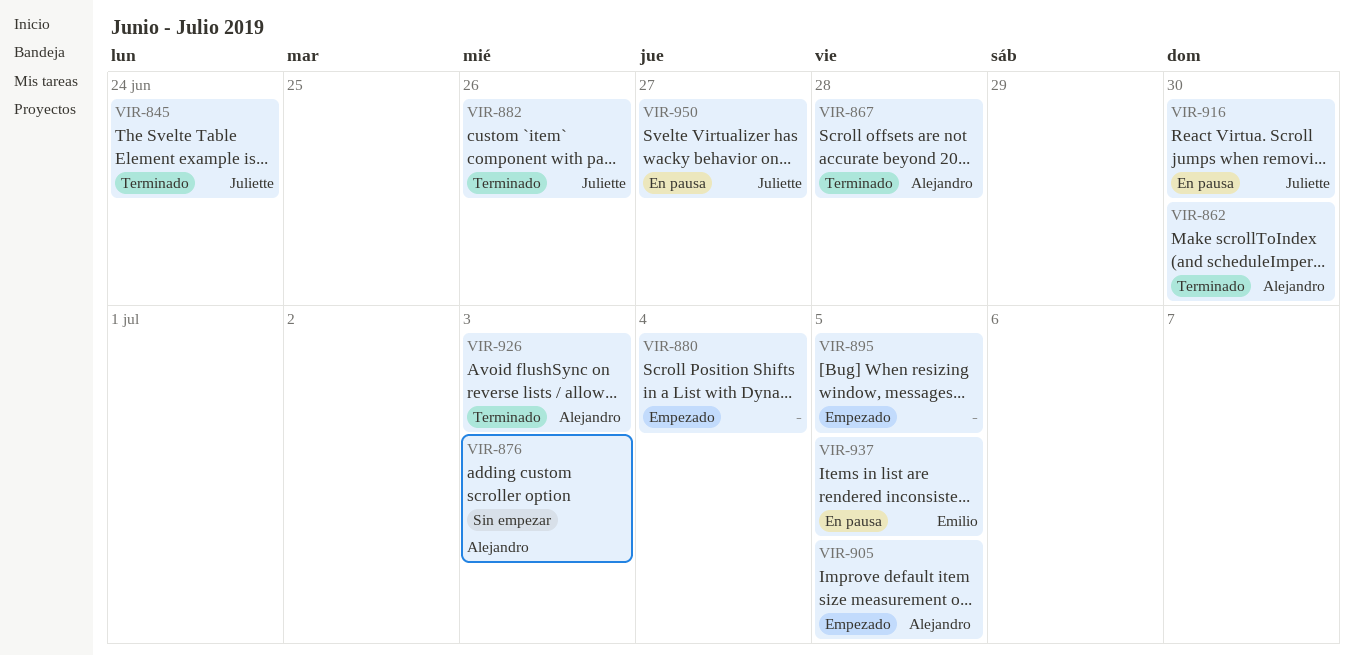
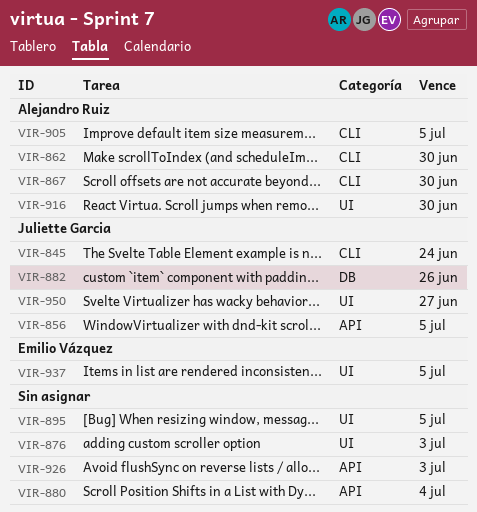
VIR-856: none -> present
VIR-867, due: Jun 28 -> Jun 30
VIR-876, owner: Alejandro Ruiz -> none
VIR-916, owner: Juliette Garcia -> Alejandro Ruiz
VIR-926, owner: Alejandro Ruiz -> none

